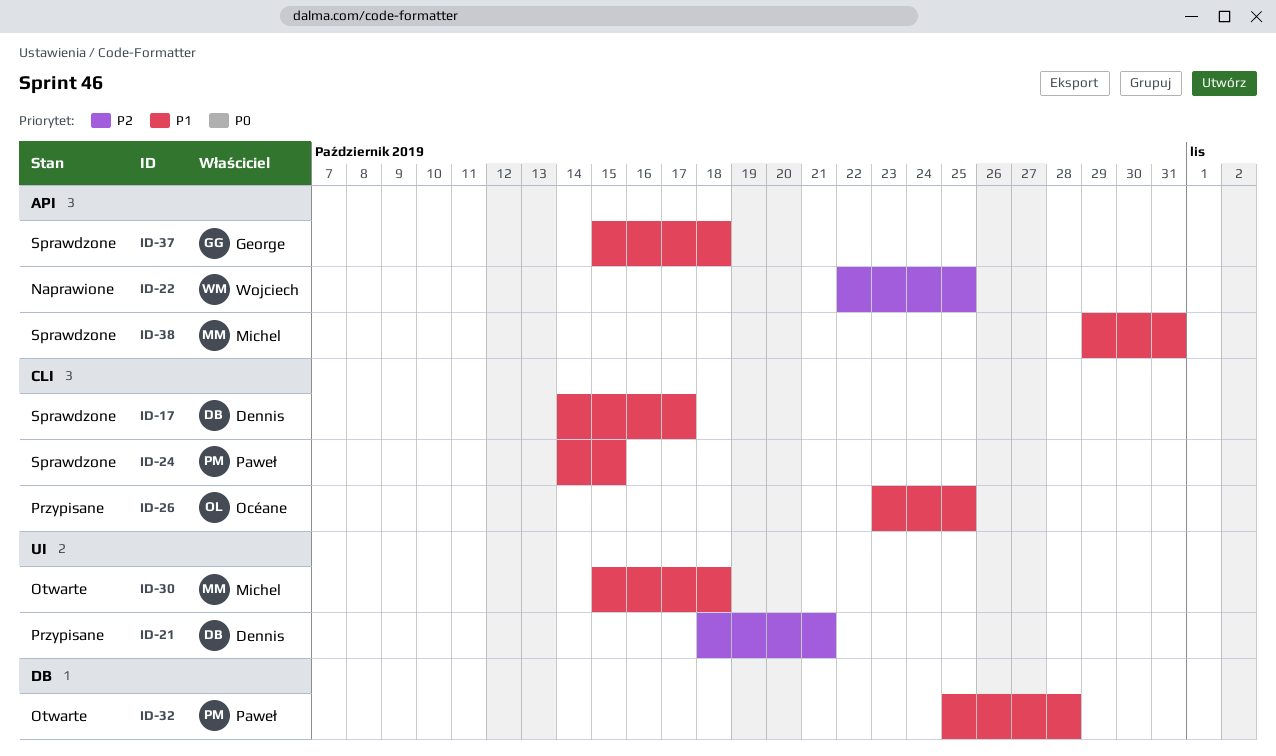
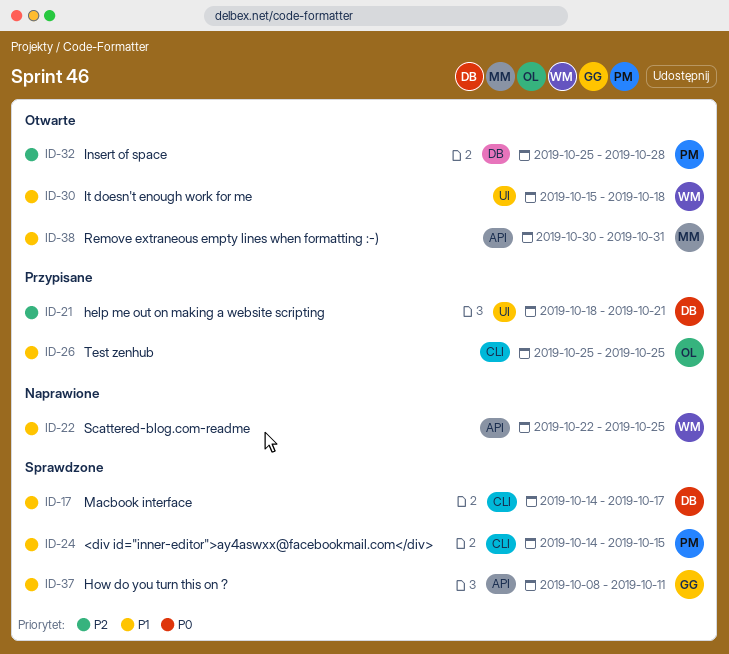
ID-22, priority: P2 -> P1
ID-26, start: Oct 23 -> Oct 25
ID-30, owner: Michel -> Wojciech
ID-32, priority: P1 -> P2
ID-37, start: Oct 15 -> Oct 8
ID-37, due: Oct 18 -> Oct 11
ID-38, status: Sprawdzone -> Otwarte
ID-38, start: Oct 29 -> Oct 30

